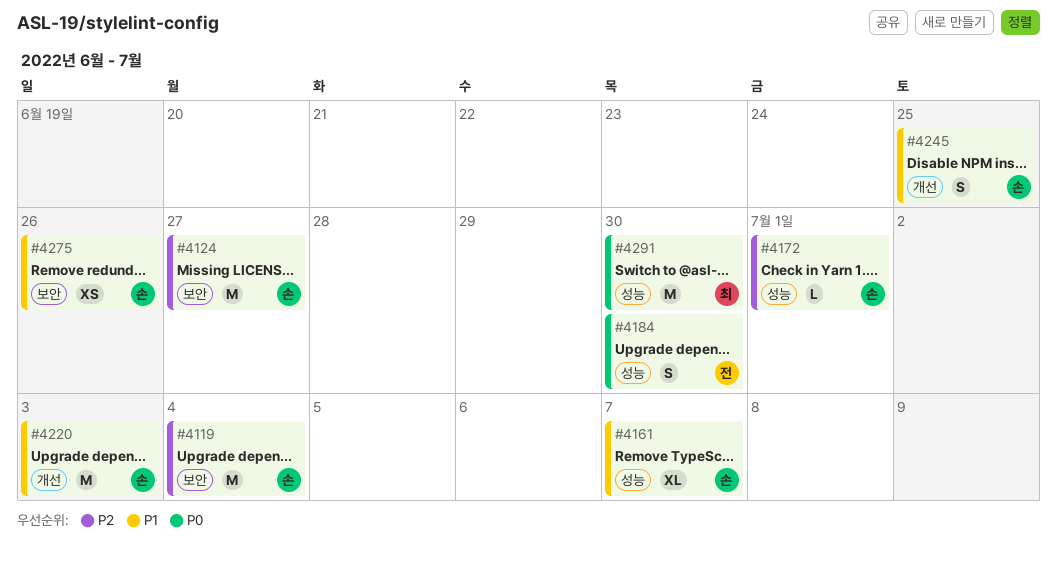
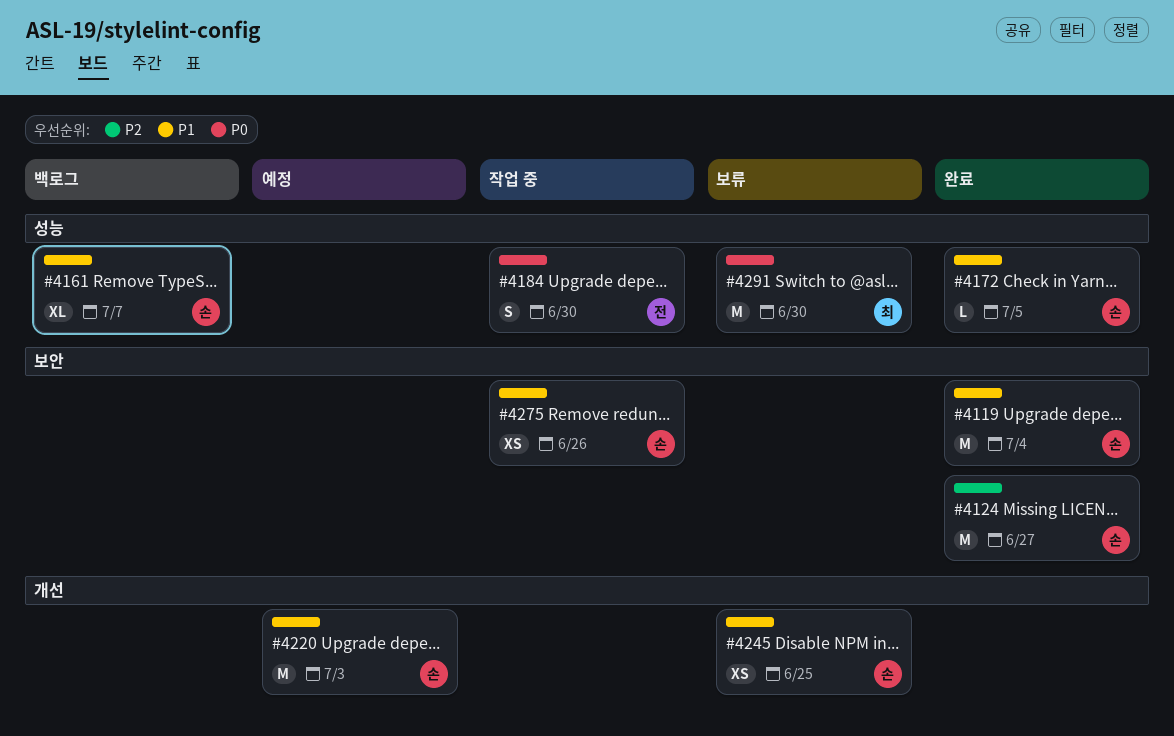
#4119, priority: P2 -> P1
#4172, priority: P2 -> P1
#4172, due: Jul 1 -> Jul 5
#4245, estimate: S -> XS

